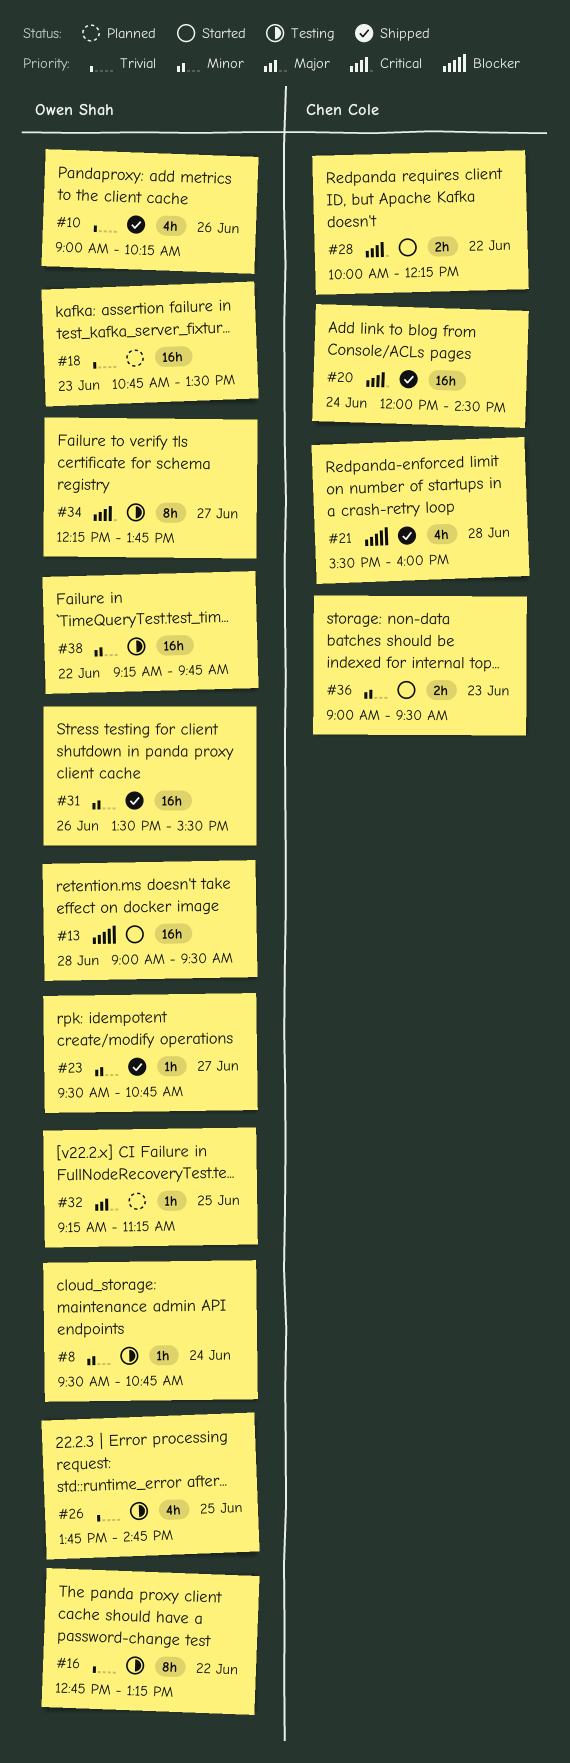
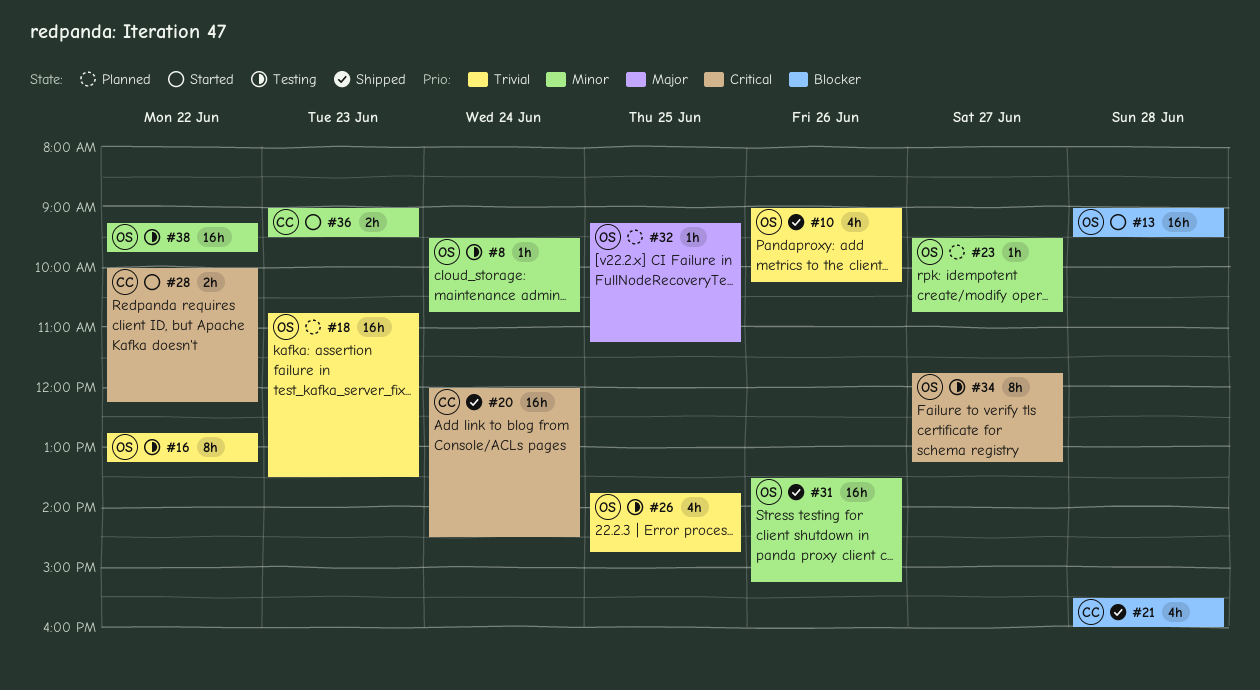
#23, status: Shipped -> Planned
#31, ends: 15:30 -> 15:15
#34, begins: 12:15 -> 11:45
#34, ends: 13:45 -> 13:15

